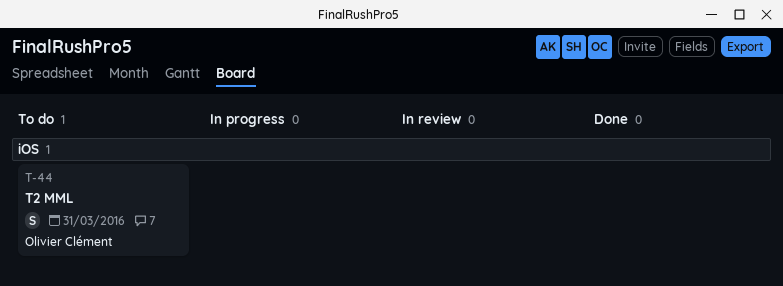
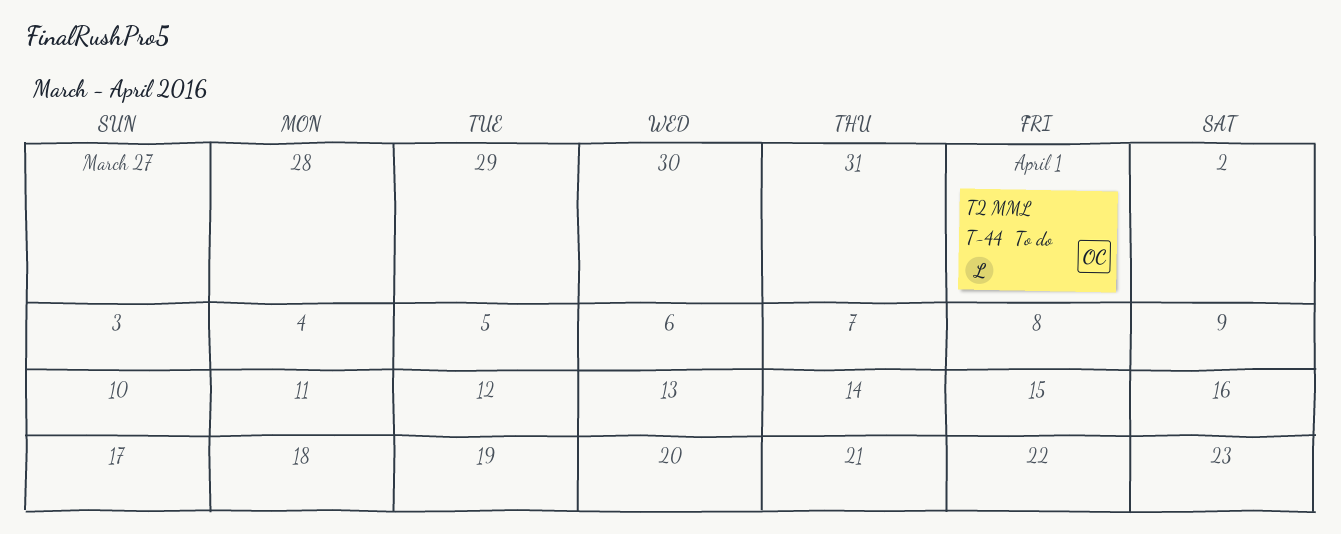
T-44, estimate: S -> L
T-44, due: Mar 31 -> Apr 1

